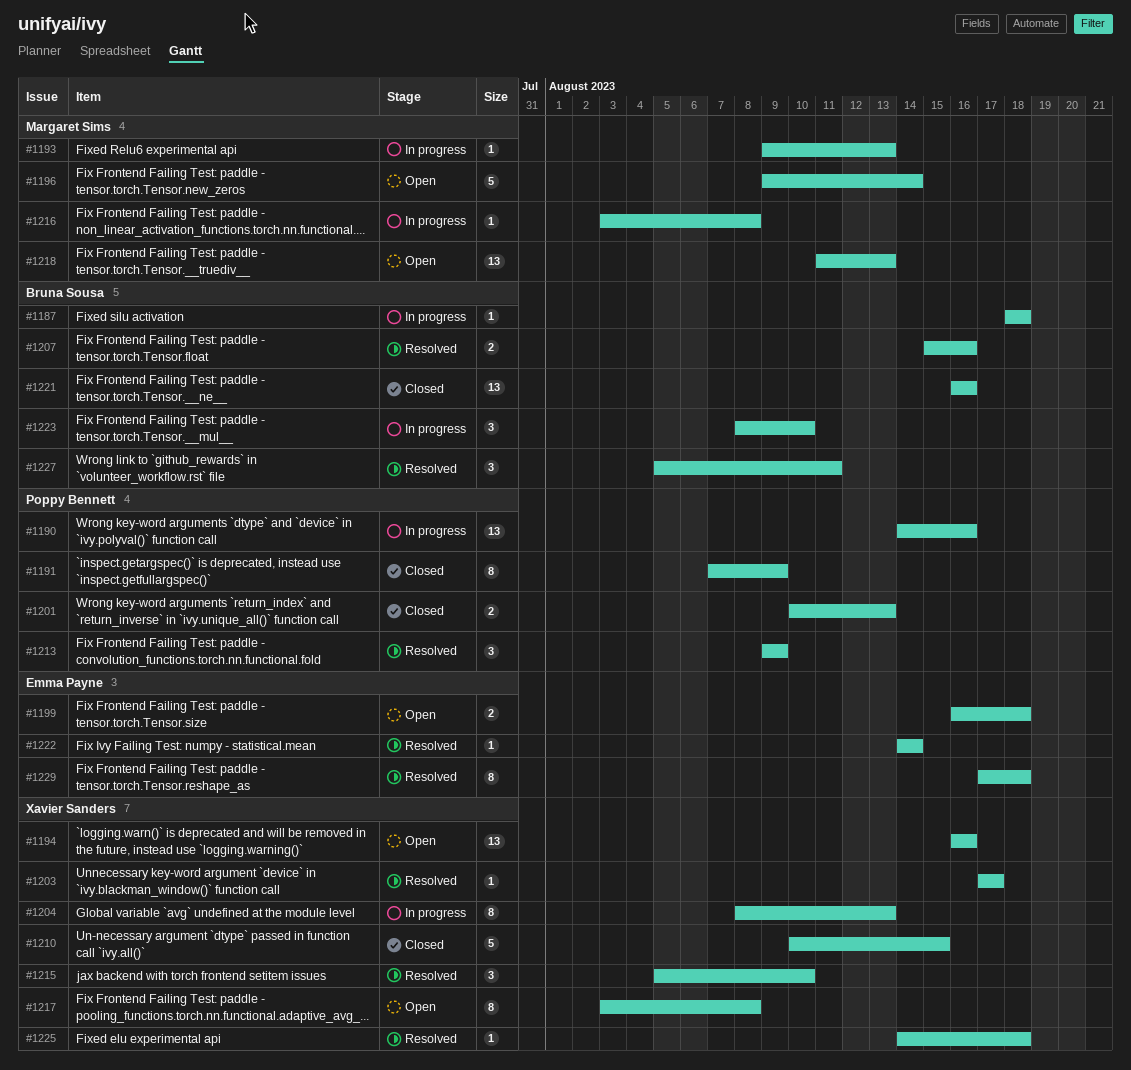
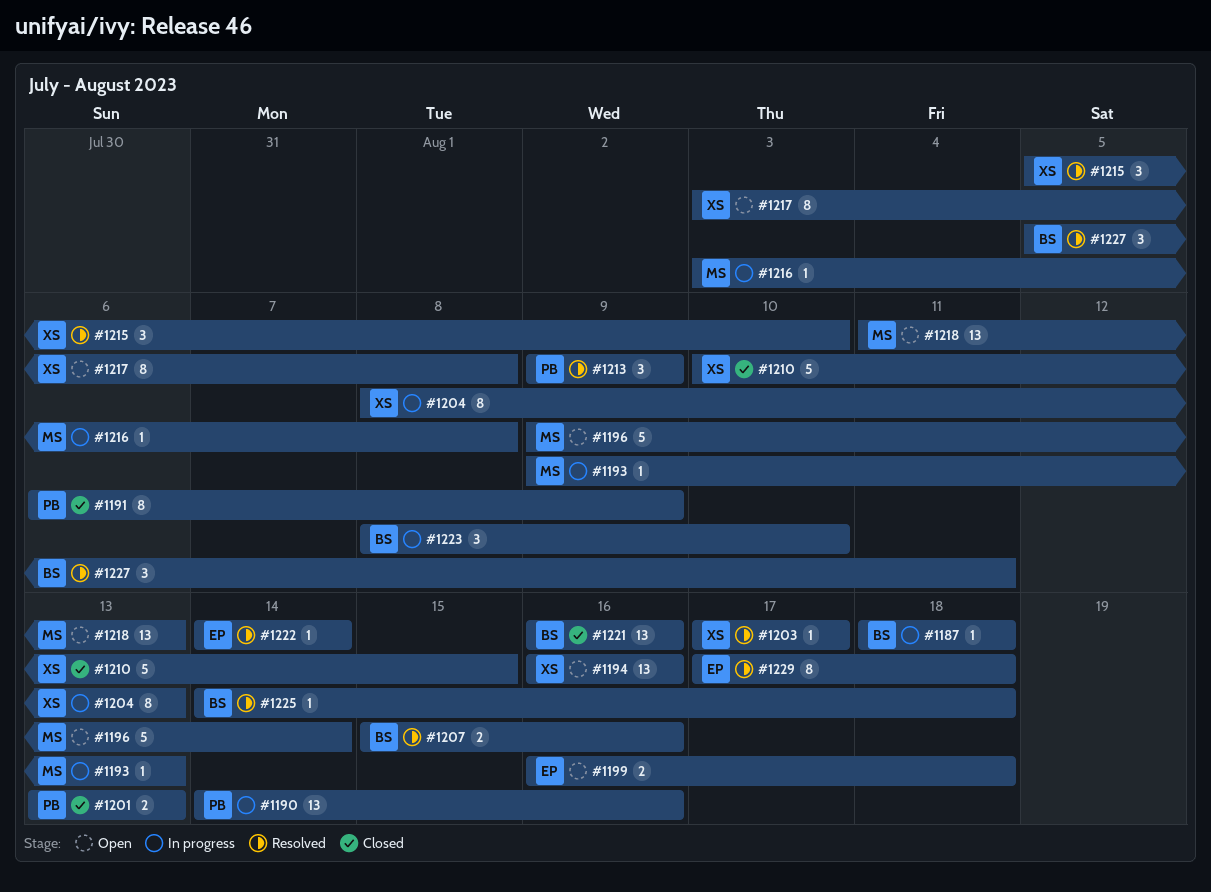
#1191, start: Aug 7 -> Aug 6
#1201, start: Aug 10 -> Aug 13
#1225, owner: Xavier Sanders -> Bruna Sousa

